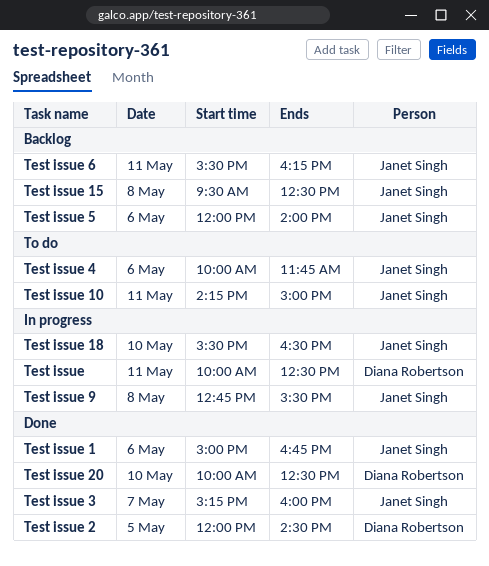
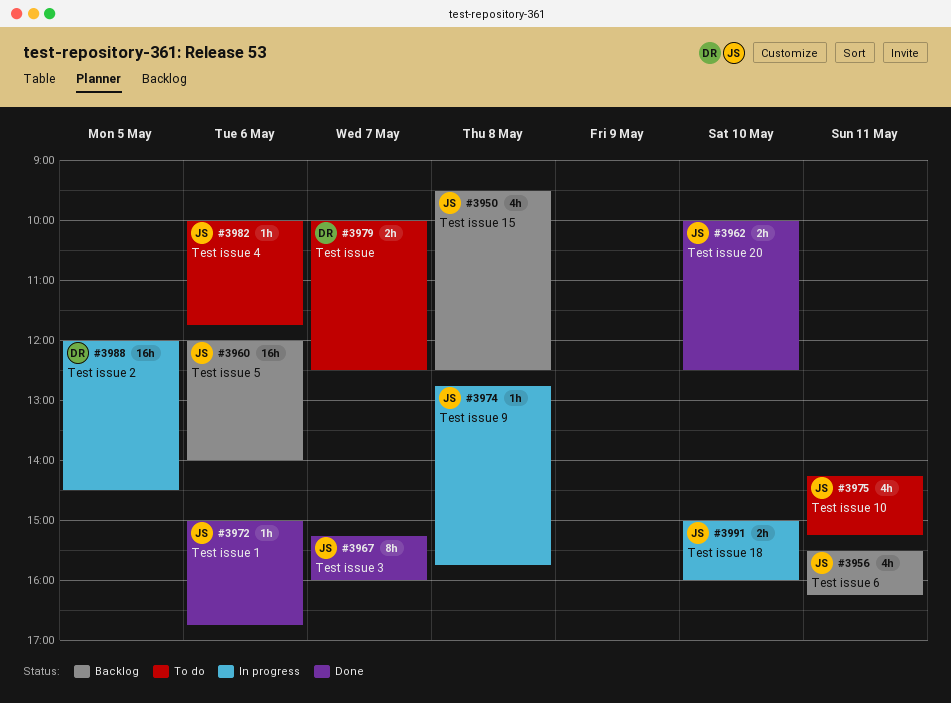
Test issue, status: In progress -> To do
Test issue, day: May 11 -> May 7
Test issue 10, ends: 15:00 -> 15:15
Test issue 18, begins: 15:30 -> 15:00
Test issue 18, ends: 16:30 -> 16:00
Test issue 2, status: Done -> In progress
Test issue 20, owner: Diana Robertson -> Janet Singh
Test issue 9, ends: 15:30 -> 15:45

